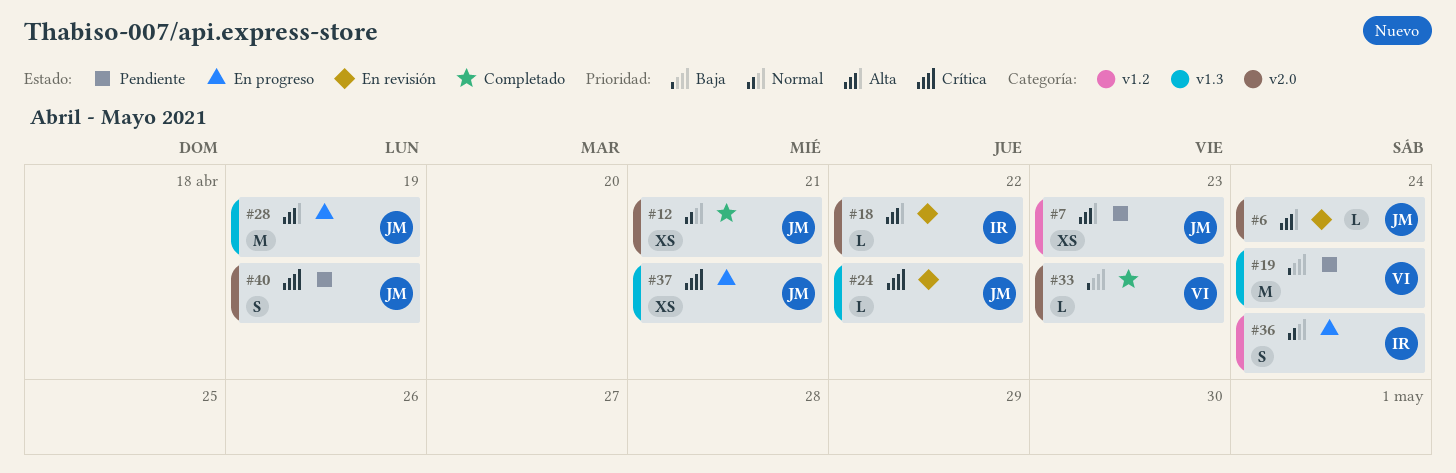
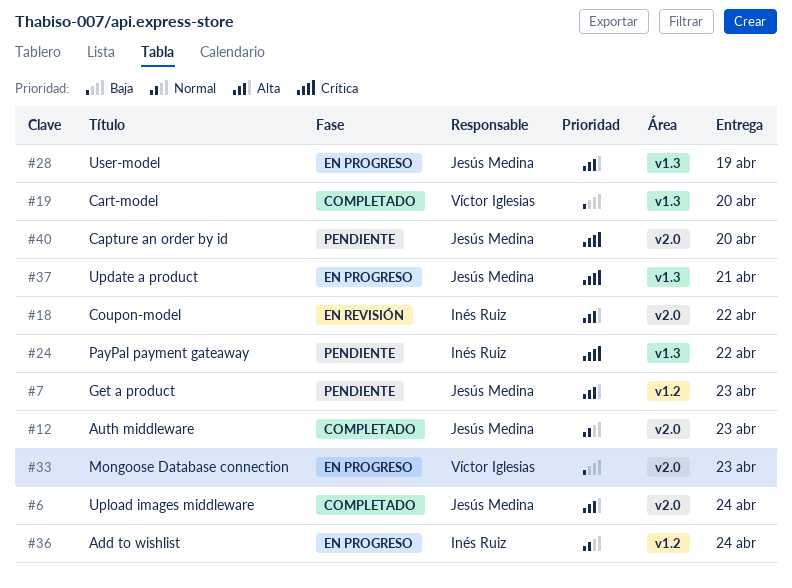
#6, status: En revisión -> Completado
#12, due: Apr 21 -> Apr 23
#19, status: Pendiente -> Completado
#19, due: Apr 24 -> Apr 20
#24, status: En revisión -> Pendiente
#24, owner: Jesús Medina -> Inés Ruiz
#33, status: Completado -> En progreso
#40, due: Apr 19 -> Apr 20

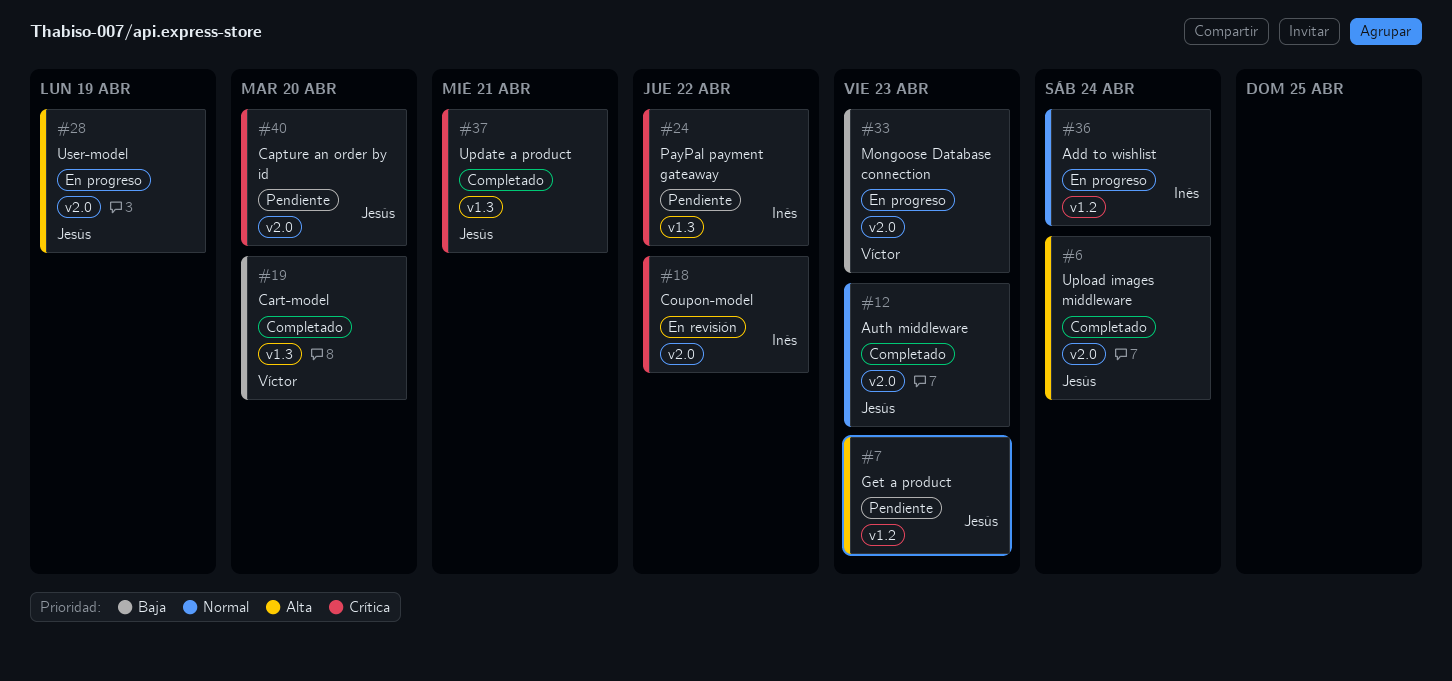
#18, priority: Alta -> Crítica
#28, label: v1.3 -> v2.0
#37, status: En progreso -> Completado

